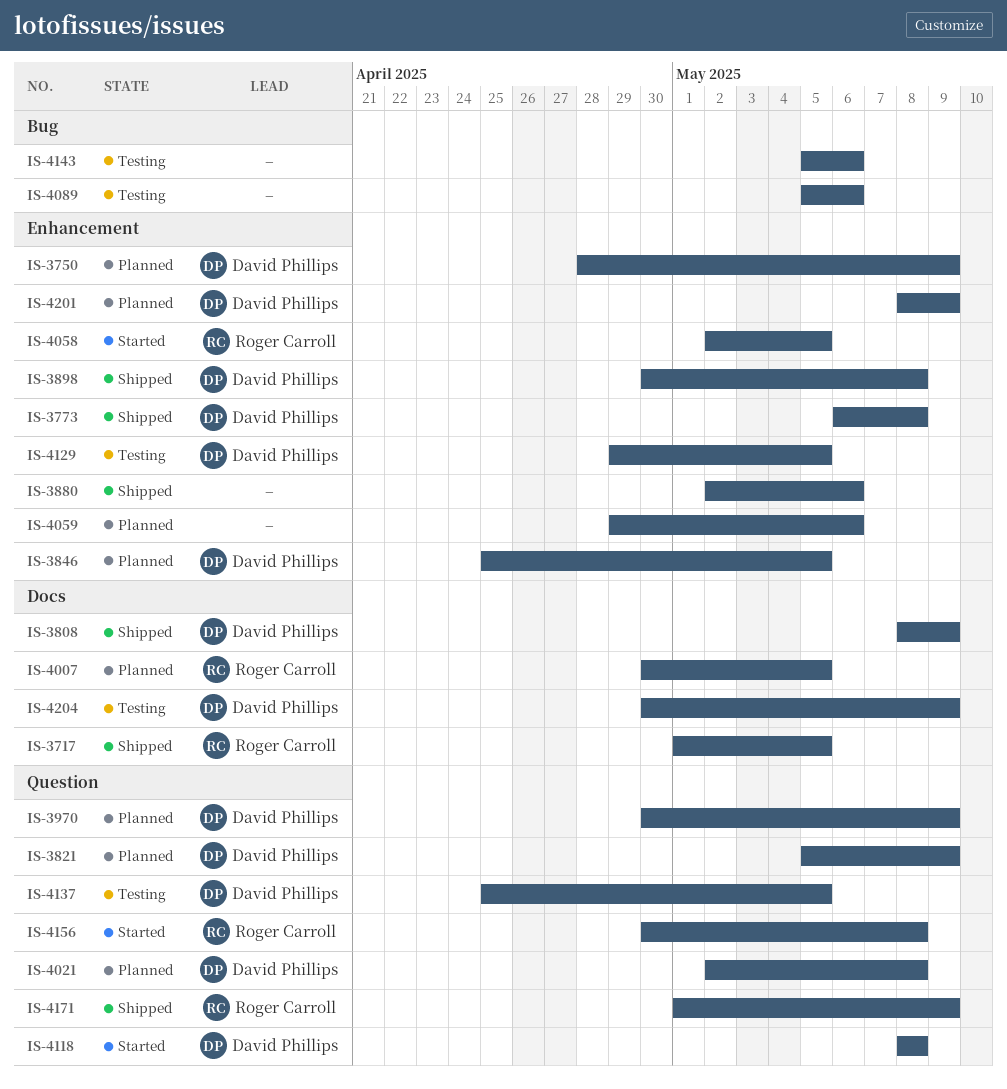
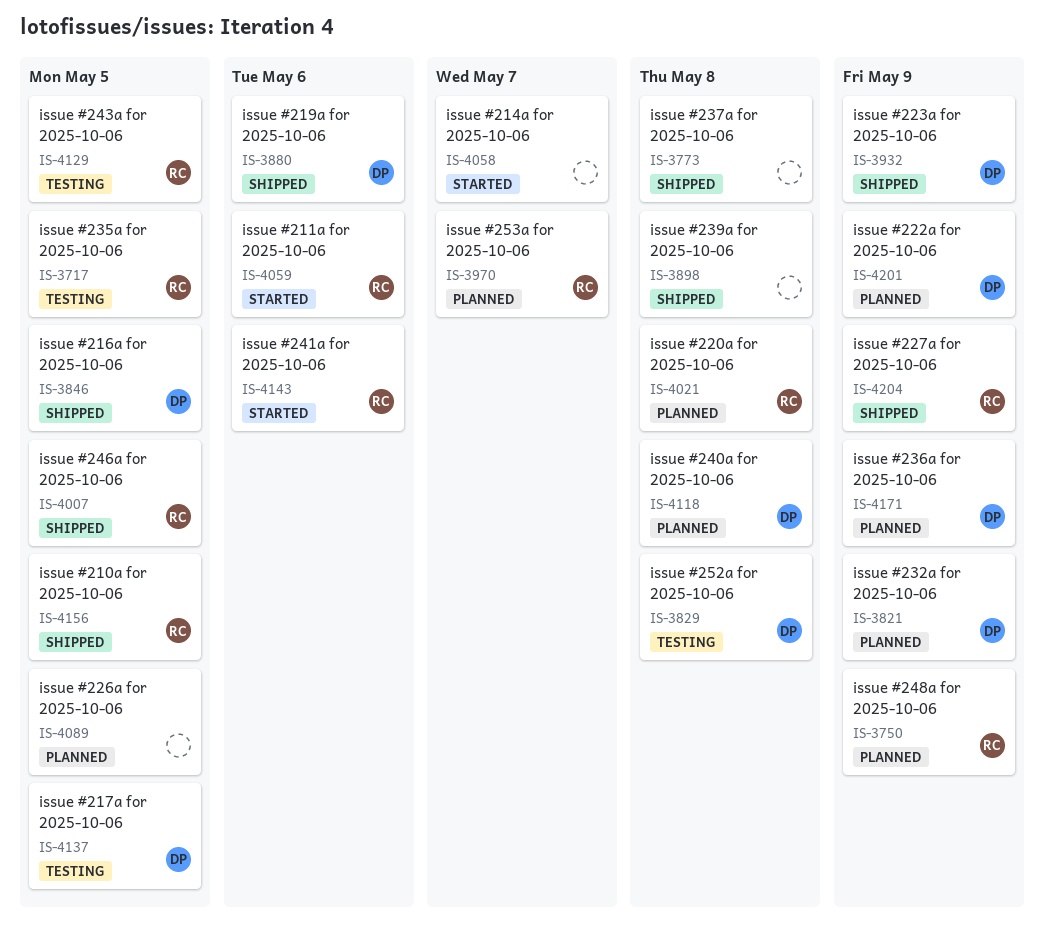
IS-3717, status: Shipped -> Testing
IS-3750, owner: David Phillips -> Roger Carroll
IS-3773, owner: David Phillips -> none
IS-3808: present -> none
IS-3829: none -> present
IS-3846, status: Planned -> Shipped
IS-3880, owner: none -> David Phillips
IS-3898, owner: David Phillips -> none
IS-3932: none -> present
IS-3970, owner: David Phillips -> Roger Carroll
IS-3970, due: May 9 -> May 7
IS-4007, status: Planned -> Shipped
IS-4021, owner: David Phillips -> Roger Carroll
IS-4058, owner: Roger Carroll -> none
IS-4058, due: May 5 -> May 7
IS-4059, status: Planned -> Started
IS-4059, owner: none -> Roger Carroll
IS-4089, status: Testing -> Planned
IS-4089, due: May 6 -> May 5
IS-4118, status: Started -> Planned
IS-4129, owner: David Phillips -> Roger Carroll
IS-4143, status: Testing -> Started
IS-4143, owner: none -> Roger Carroll
IS-4156, status: Started -> Shipped
IS-4156, due: May 8 -> May 5
IS-4171, status: Shipped -> Planned
IS-4171, owner: Roger Carroll -> David Phillips
IS-4204, status: Testing -> Shipped
IS-4204, owner: David Phillips -> Roger Carroll

